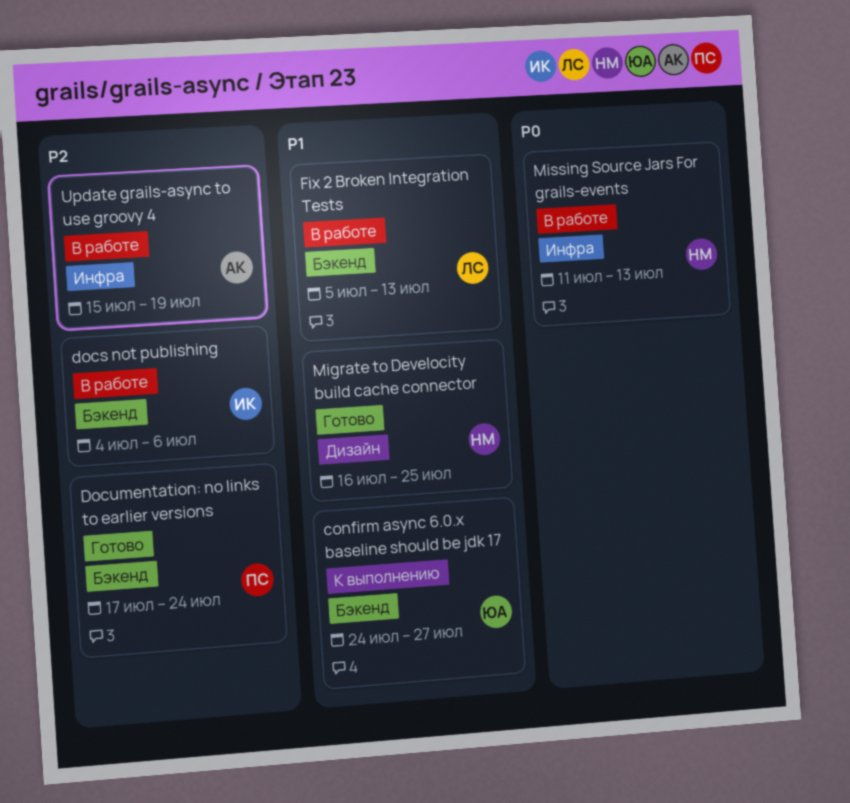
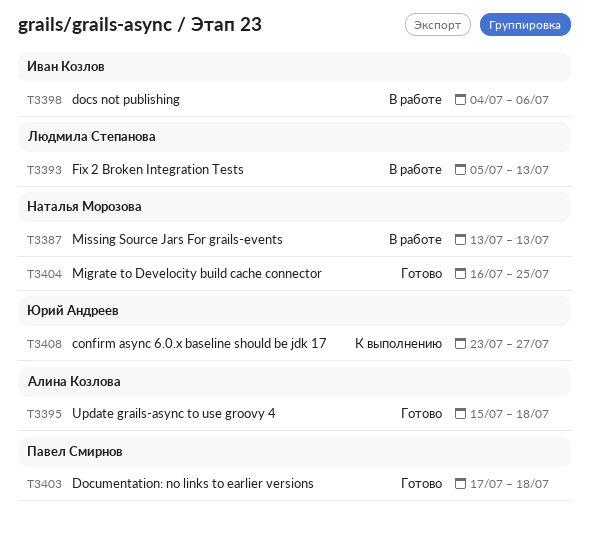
confirm async 6.0.x baseline should be jdk 17, start: Jul 24 -> Jul 23
Documentation: no links to earlier versions, due: Jul 24 -> Jul 18
Missing Source Jars For grails-events, start: Jul 11 -> Jul 13
Update grails-async to use groovy 4, status: В работе -> Готово
Update grails-async to use groovy 4, due: Jul 19 -> Jul 18

